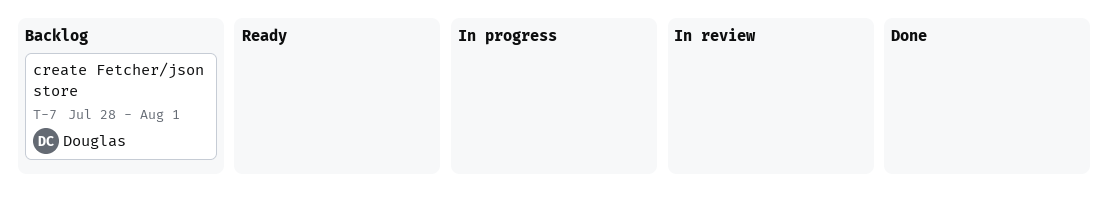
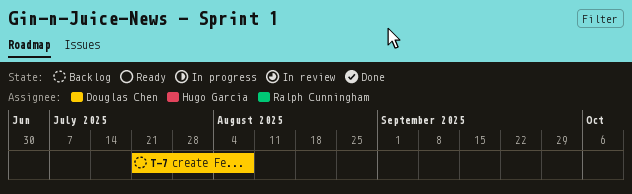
T-7, start: Jul 28 -> Jul 21
T-7, due: Aug 1 -> Aug 8

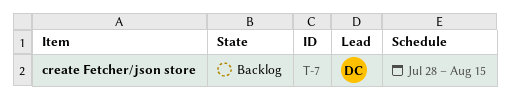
T-7, start: Jul 21 -> Jul 28
T-7, due: Aug 8 -> Aug 15

